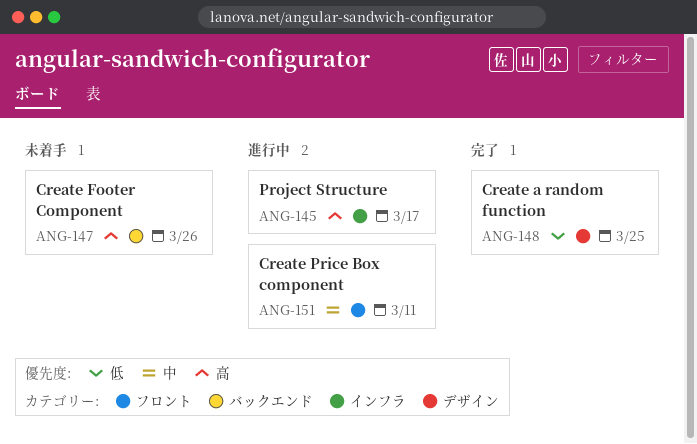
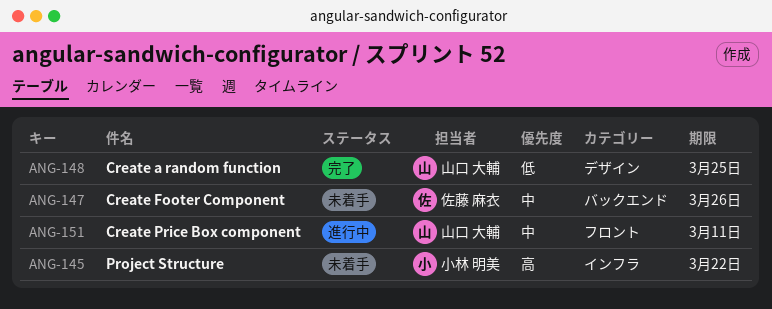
ANG-145, status: 進行中 -> 未着手
ANG-145, due: Mar 17 -> Mar 22
ANG-147, priority: 高 -> 中

